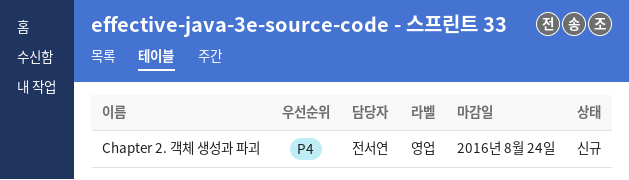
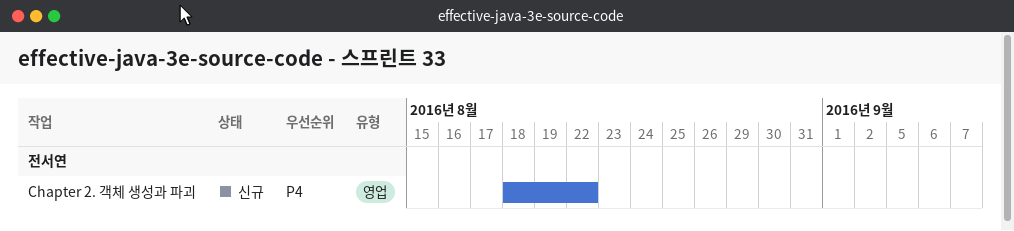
Chapter 2. 객체 생성과 파괴, due: Aug 24 -> Aug 22

